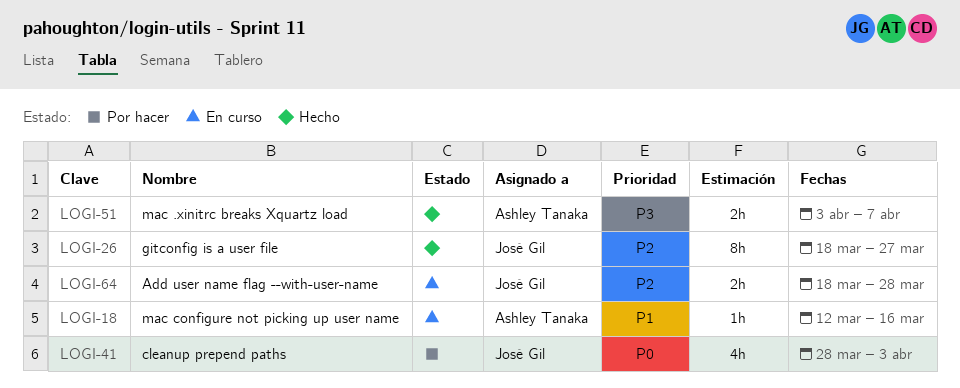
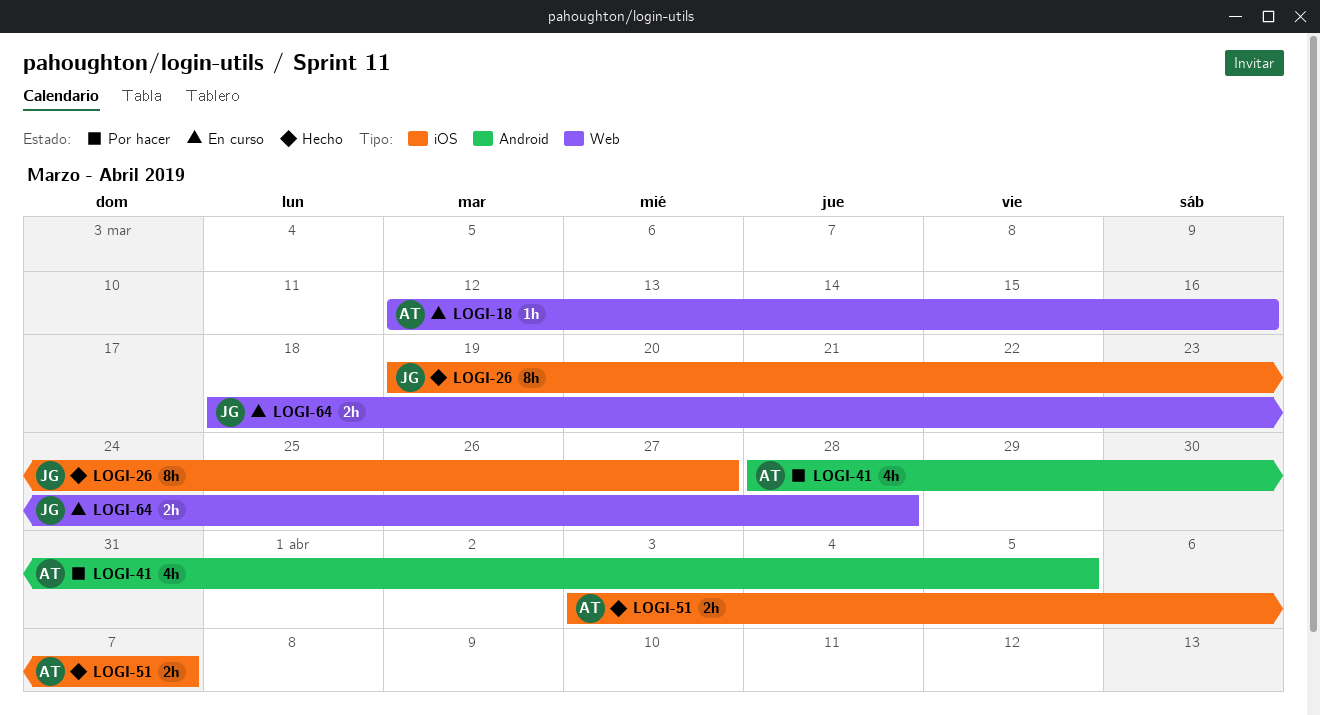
LOGI-26, start: Mar 18 -> Mar 19
LOGI-41, owner: José Gil -> Ashley Tanaka
LOGI-41, due: Apr 3 -> Apr 5

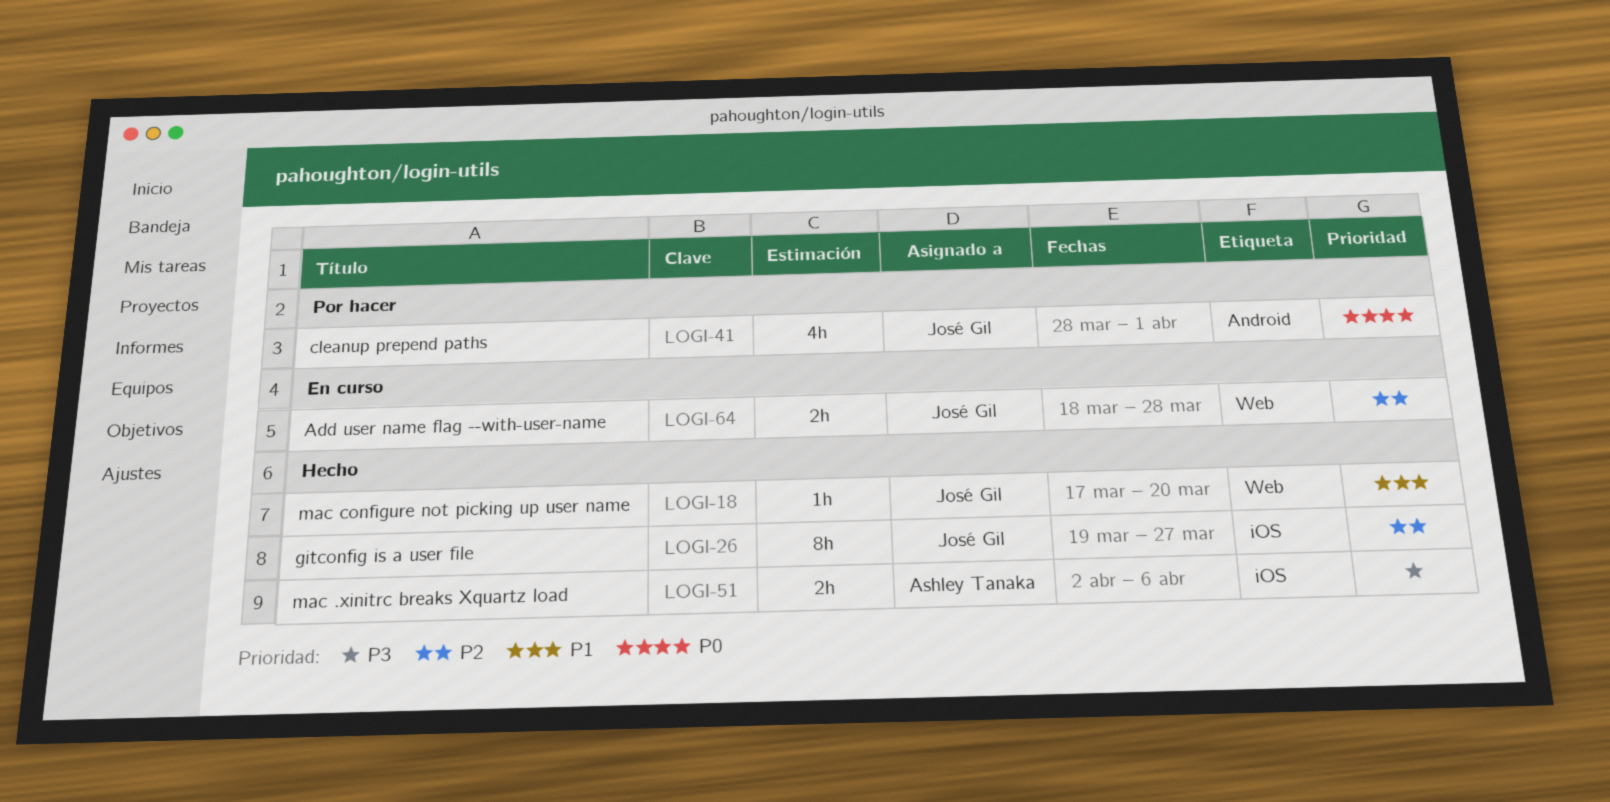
LOGI-18, status: En curso -> Hecho
LOGI-18, owner: Ashley Tanaka -> José Gil
LOGI-18, start: Mar 12 -> Mar 17
LOGI-18, due: Mar 16 -> Mar 20
LOGI-41, owner: Ashley Tanaka -> José Gil
LOGI-41, due: Apr 5 -> Apr 1
LOGI-51, start: Apr 3 -> Apr 2
LOGI-51, due: Apr 7 -> Apr 6

